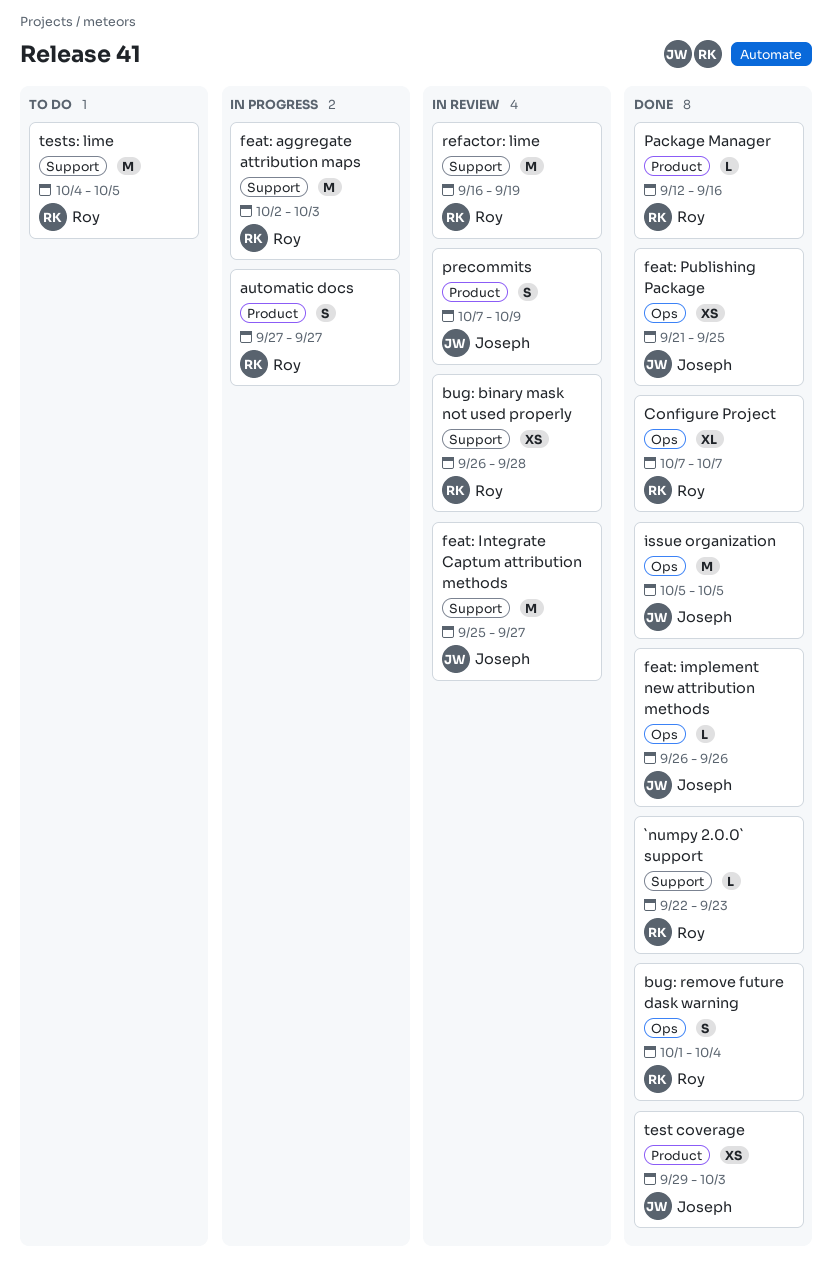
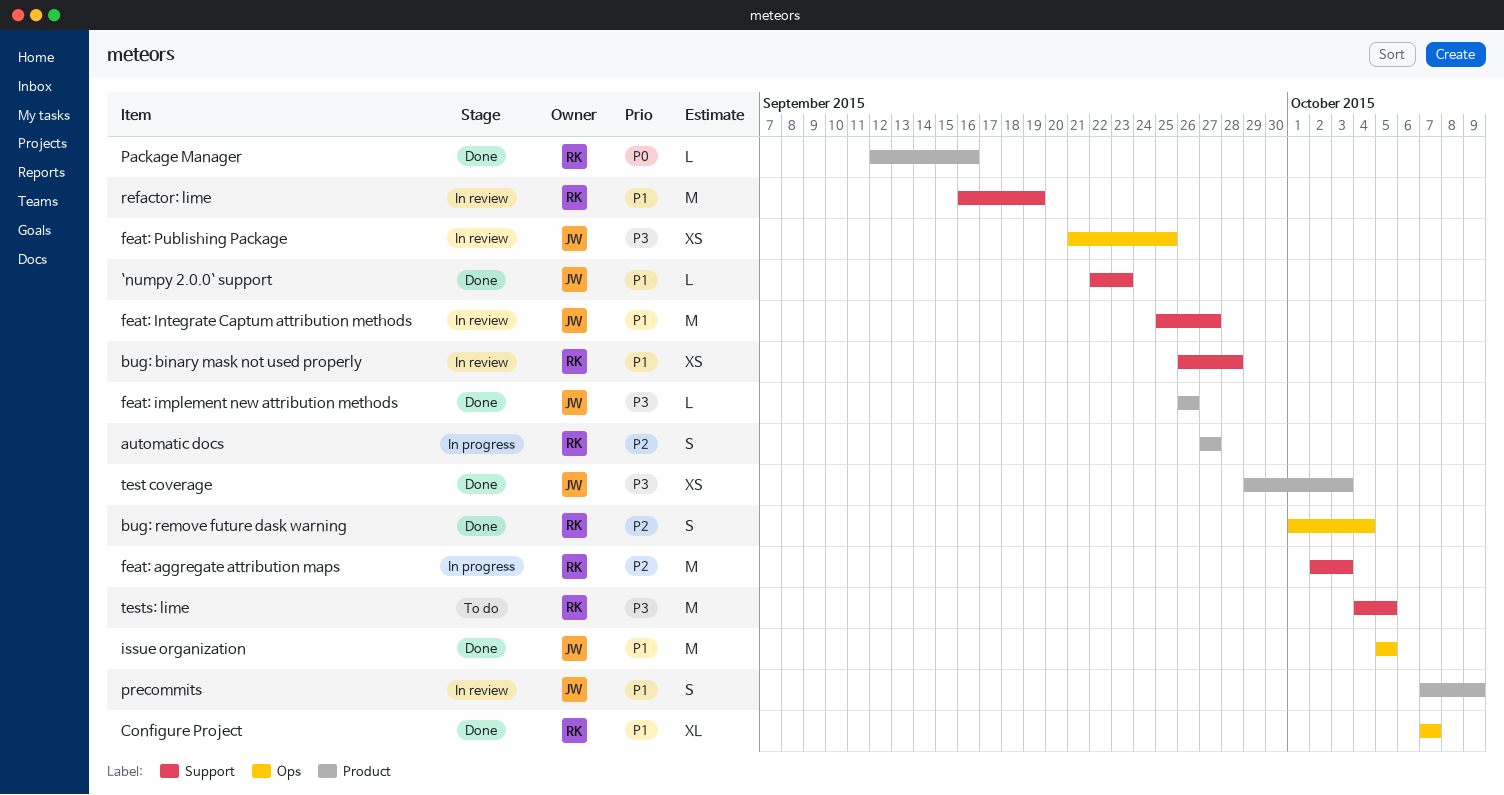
`numpy 2.0.0` support, owner: Roy -> Joseph
feat: implement new attribution methods, label: Ops -> Product
feat: Publishing Package, status: Done -> In review

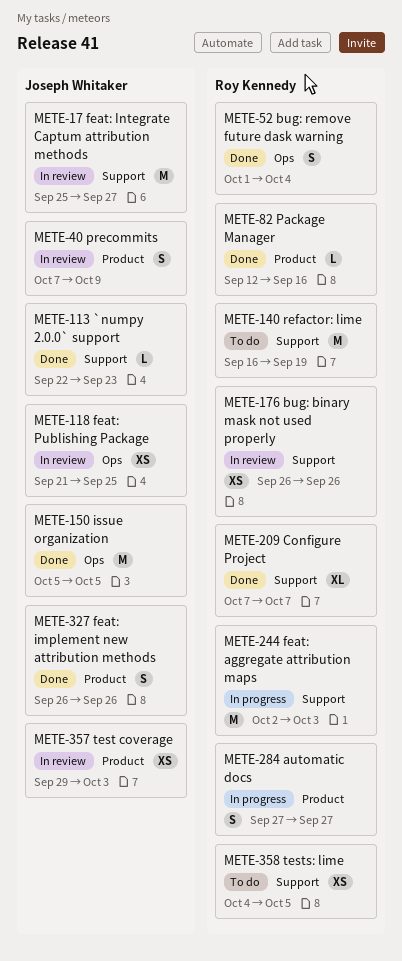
bug: binary mask not used properly, due: Sep 28 -> Sep 26
Configure Project, label: Ops -> Support
feat: implement new attribution methods, estimate: L -> S
refactor: lime, status: In review -> To do
test coverage, status: Done -> In review
tests: lime, estimate: M -> XS

